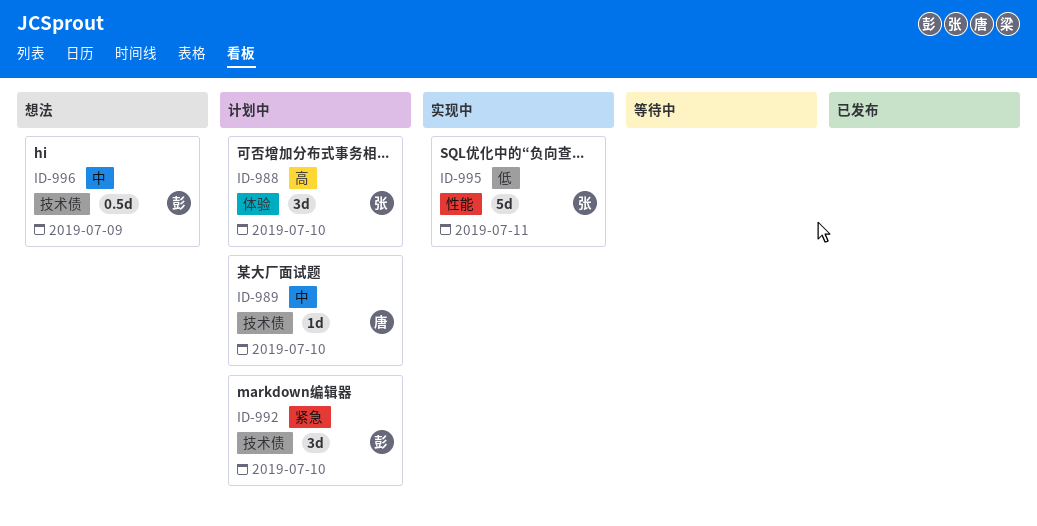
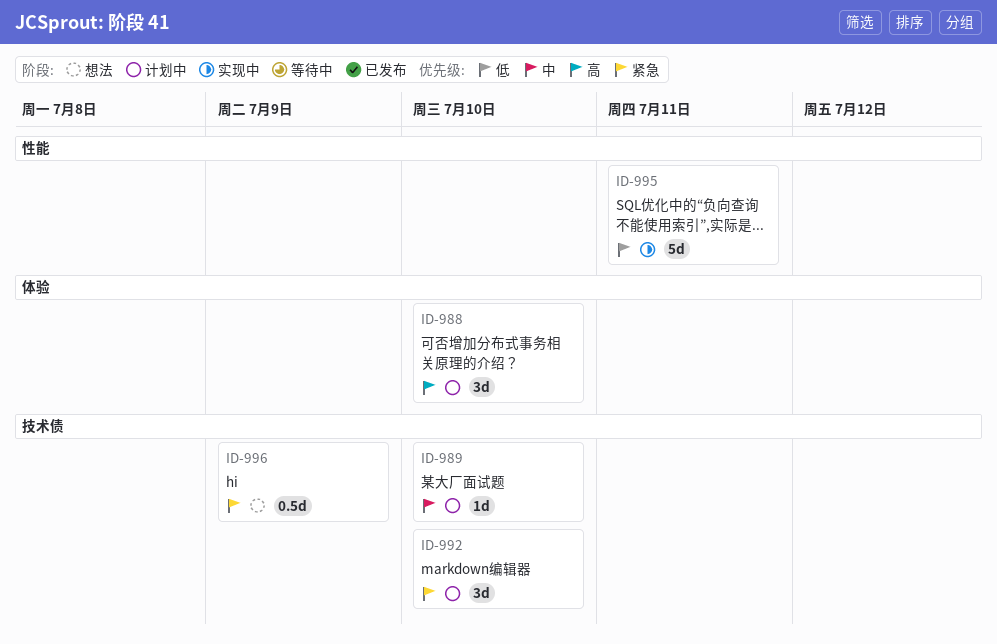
ID-996, priority: 中 -> 紧急

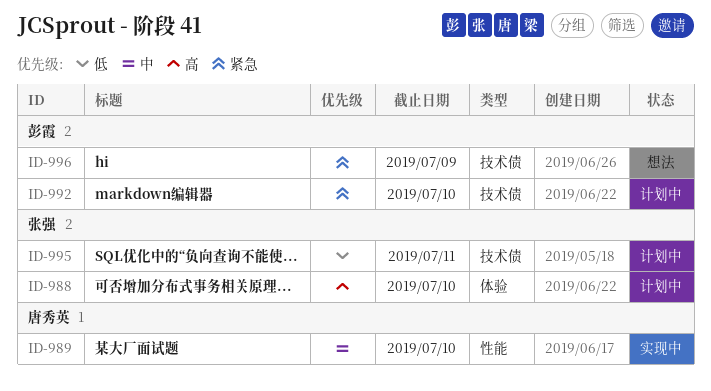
ID-989, status: 计划中 -> 实现中
ID-989, label: 技术债 -> 性能
ID-995, status: 实现中 -> 计划中
ID-995, label: 性能 -> 技术债

